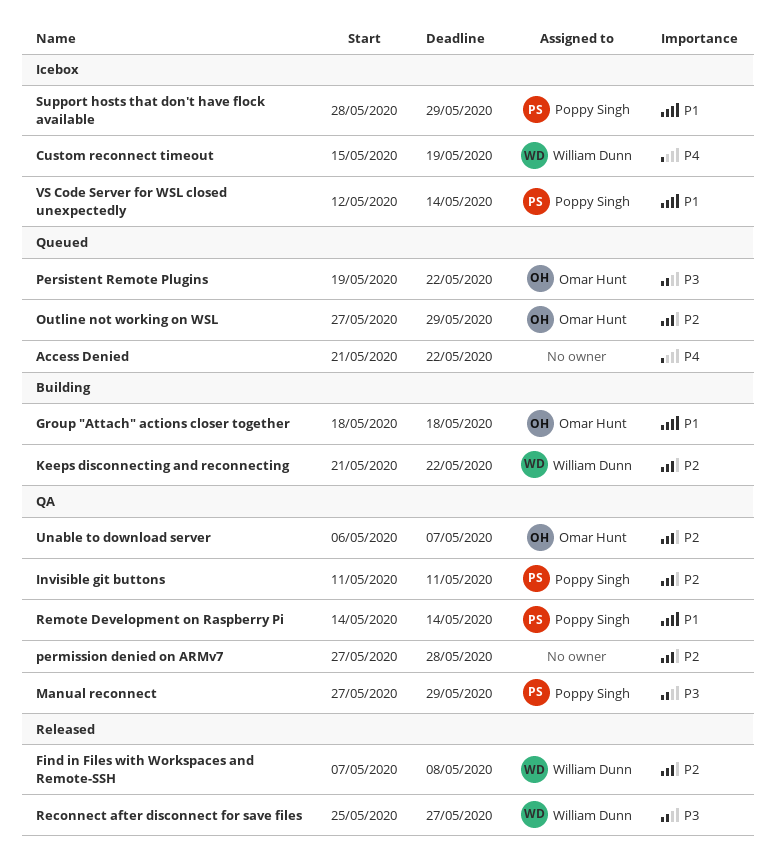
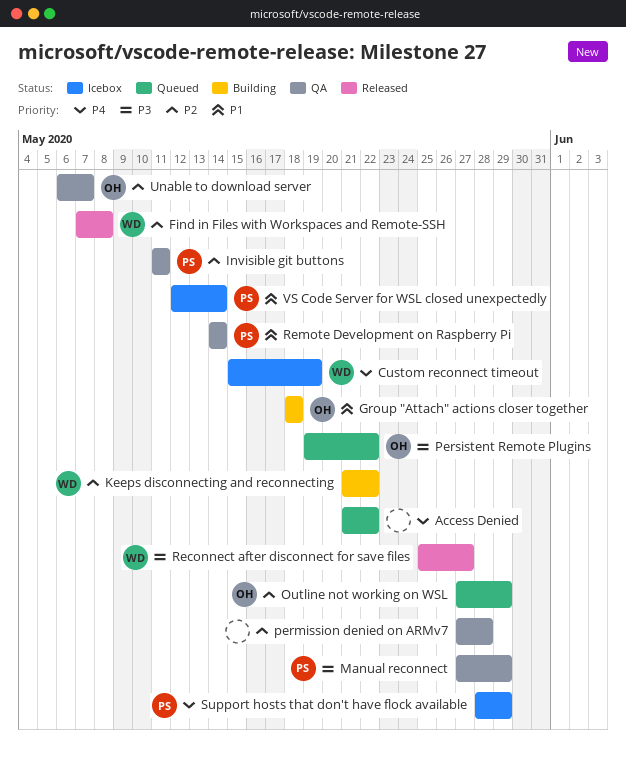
Support hosts that don't have flock available, priority: P1 -> P4

